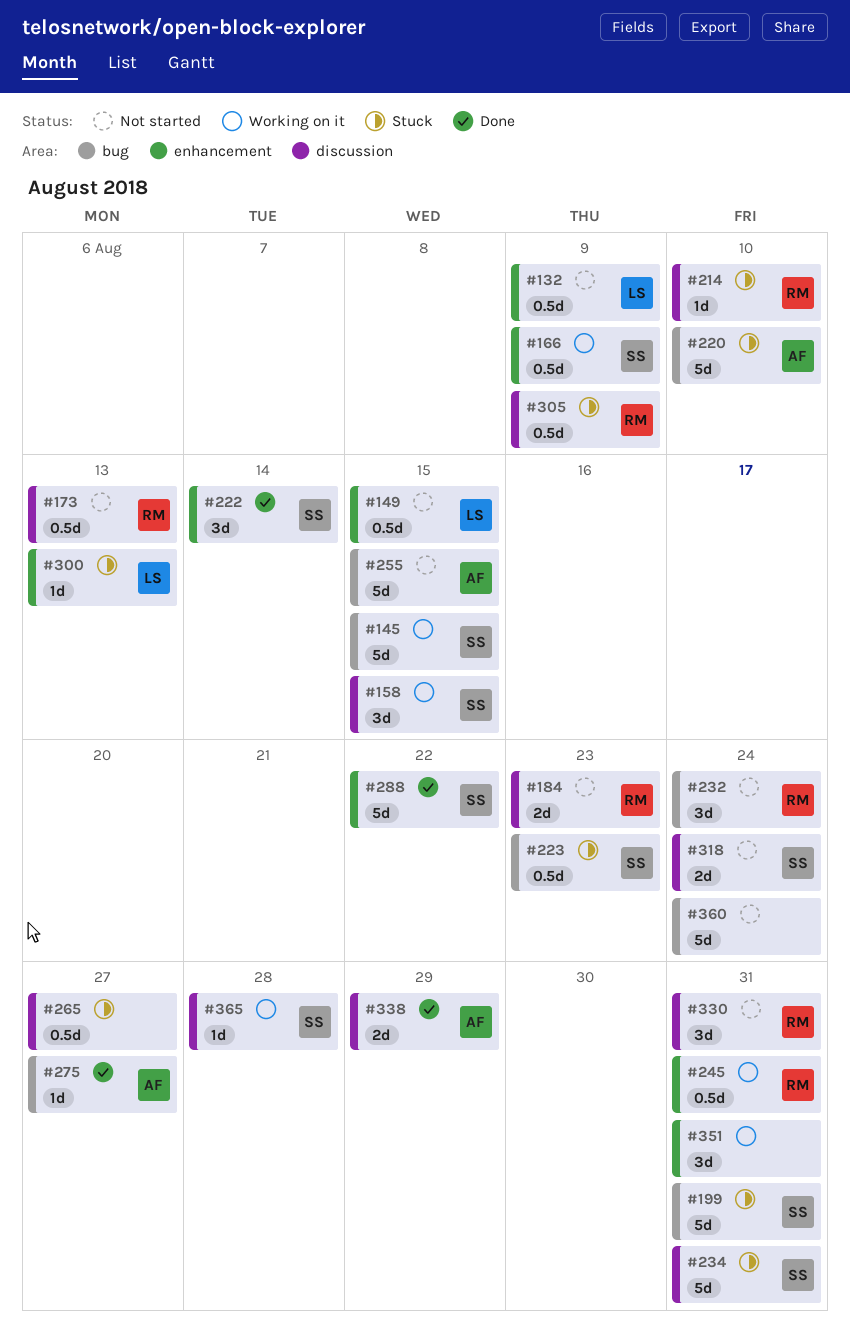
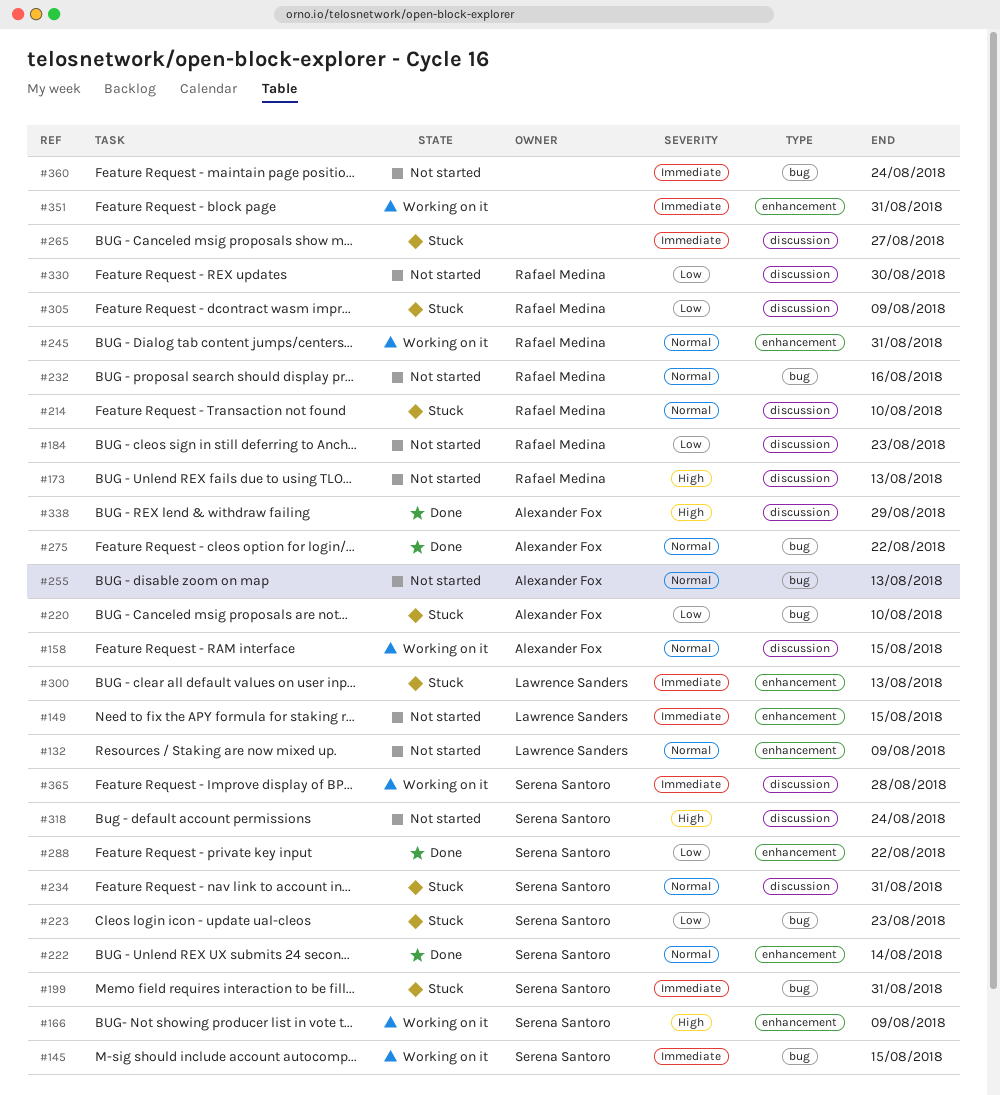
#158, owner: Serena Santoro -> Alexander Fox
#232, due: Aug 24 -> Aug 16
#255, due: Aug 15 -> Aug 13
#275, due: Aug 27 -> Aug 22
#330, due: Aug 31 -> Aug 30

